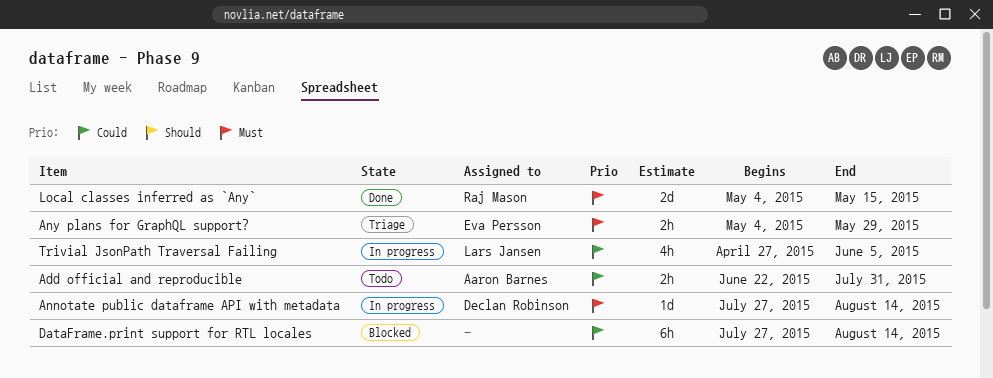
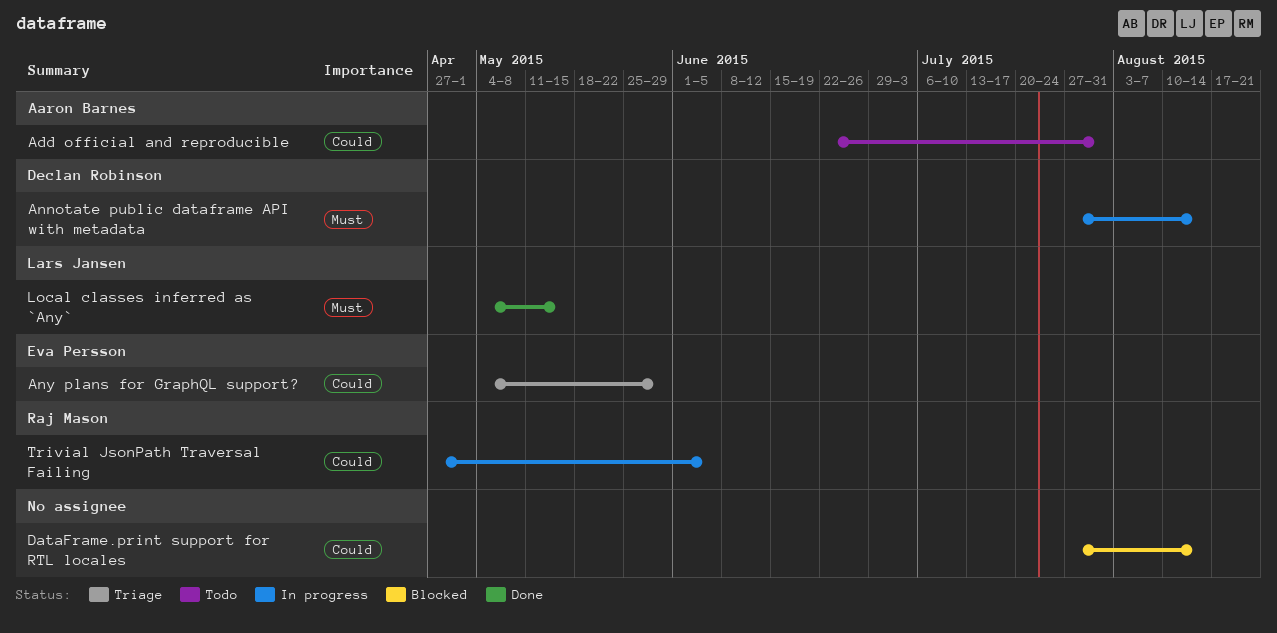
Any plans for GraphQL support?, priority: Must -> Could
Local classes inferred as `Any`, owner: Raj Mason -> Lars Jansen
Trivial JsonPath Traversal Failing, owner: Lars Jansen -> Raj Mason

